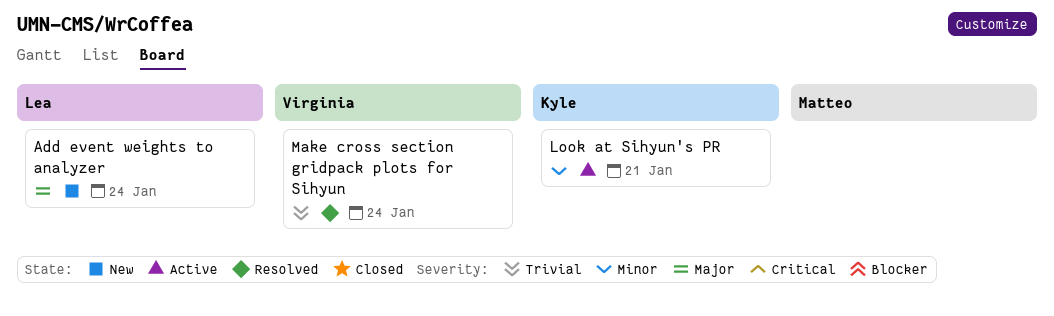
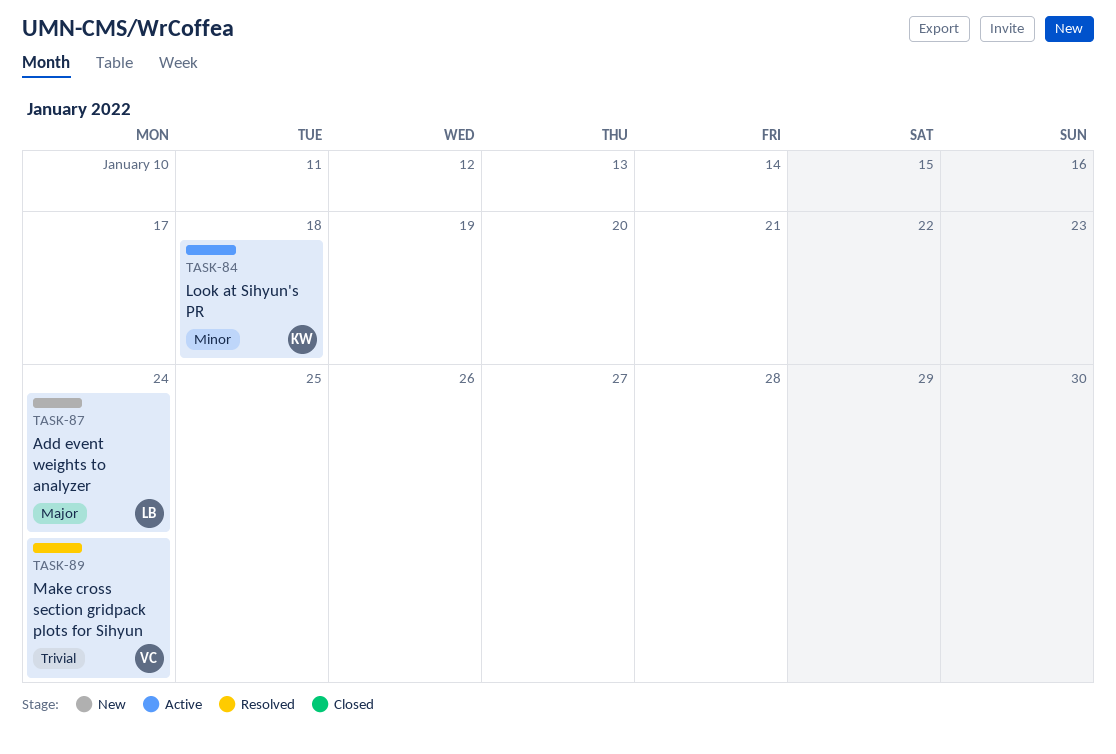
Look at Sihyun's PR, due: Jan 21 -> Jan 18

